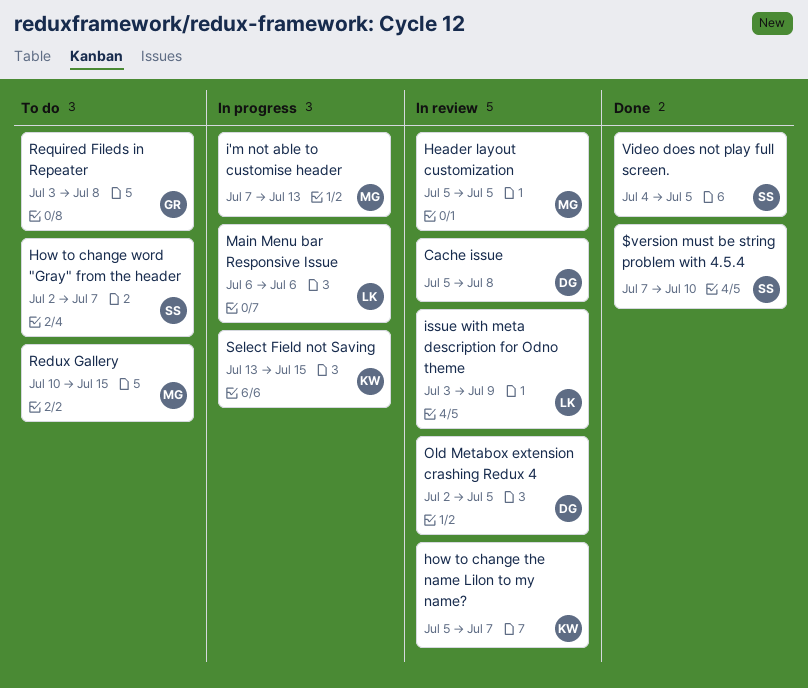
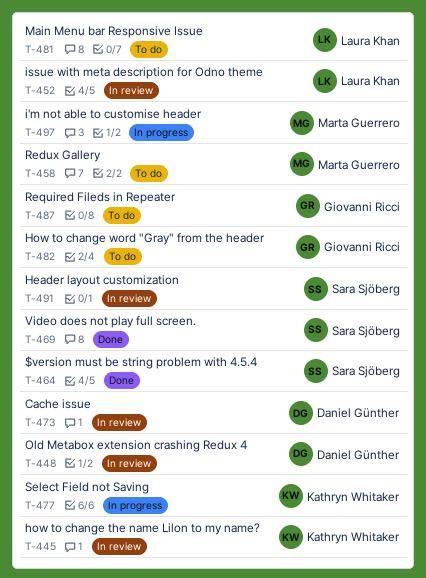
Header layout customization, owner: Marta Guerrero -> Sara Sjöberg
How to change word "Gray" from the header, owner: Sara Sjöberg -> Giovanni Ricci
Main Menu bar Responsive Issue, status: In progress -> To do

